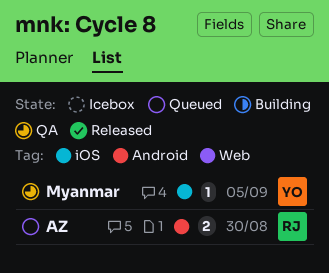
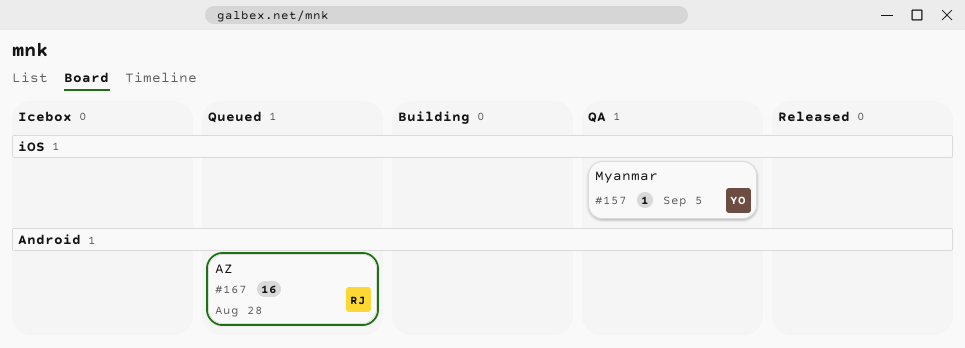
AZ, estimate: 2 -> 16
AZ, due: Aug 30 -> Aug 28

